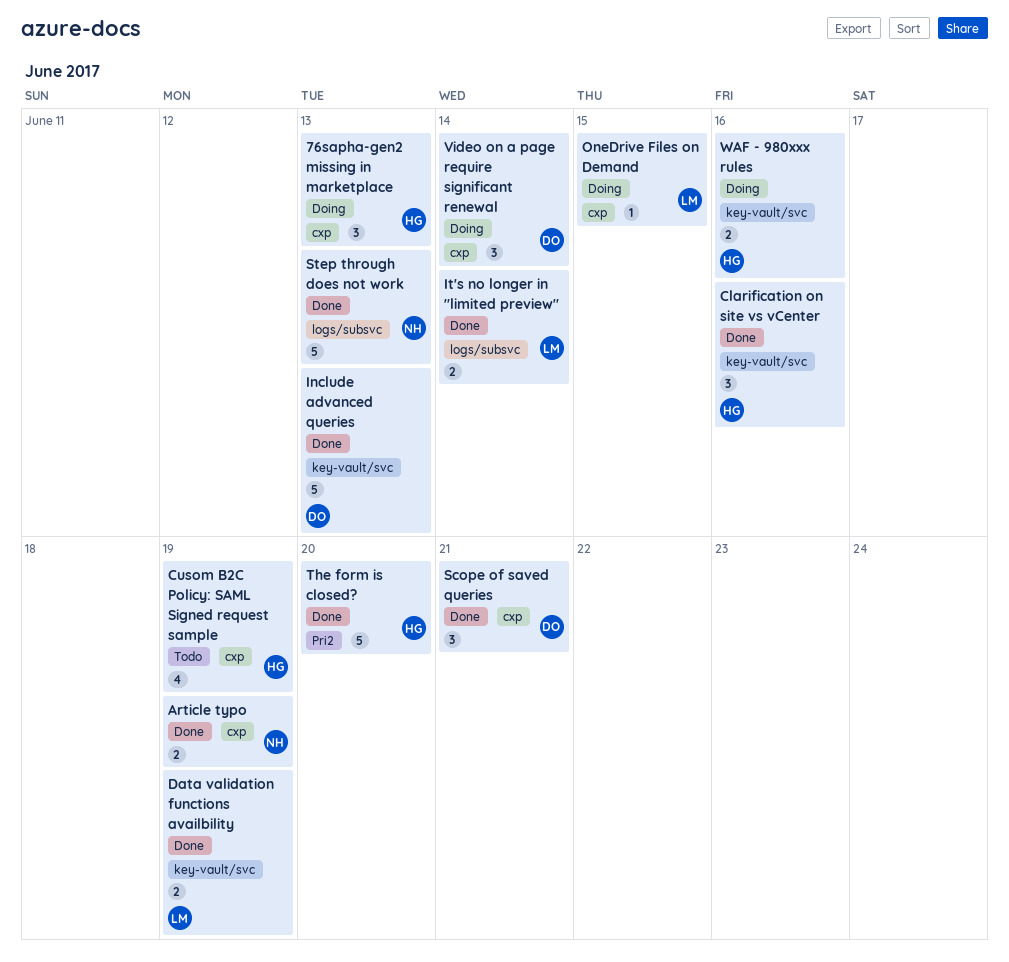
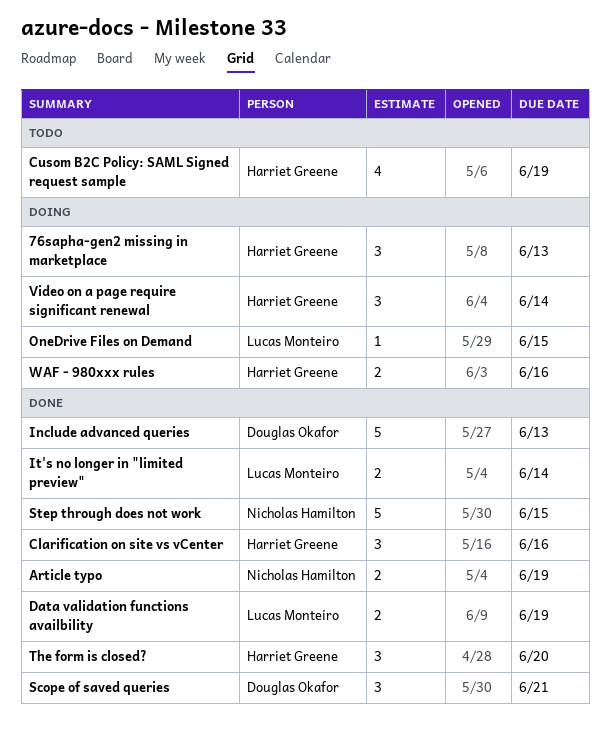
Step through does not work, due: Jun 13 -> Jun 15
The form is closed?, estimate: 5 -> 3
Video on a page require significant renewal, owner: Douglas Okafor -> Harriet Greene

